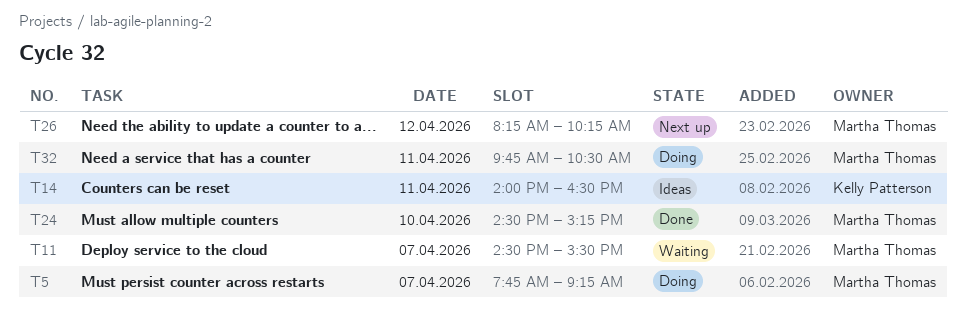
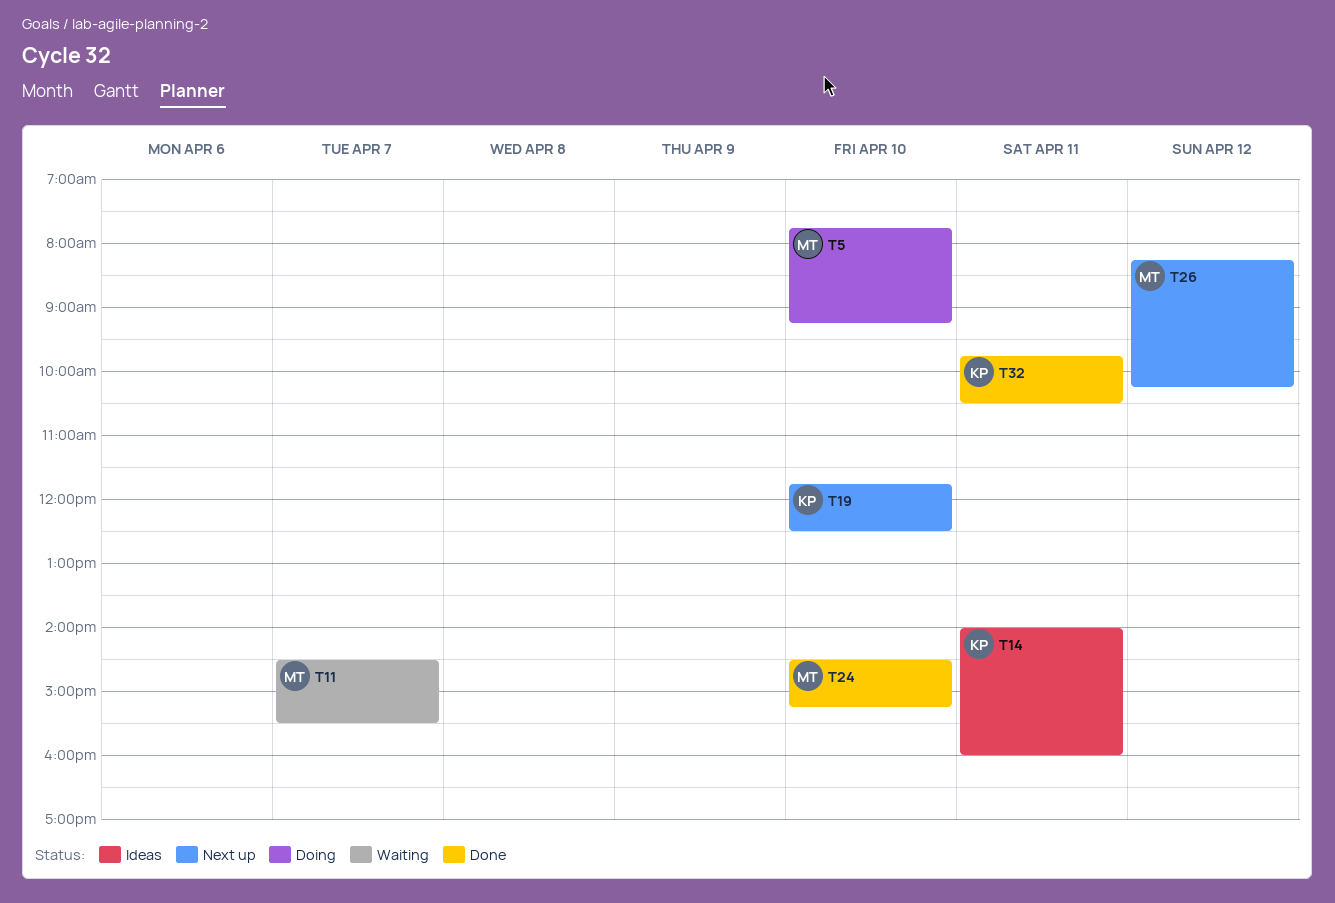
T5, day: Apr 7 -> Apr 10
T14, ends: 16:30 -> 16:00
T19: none -> present
T32, status: Doing -> Done
T32, owner: Martha Thomas -> Kelly Patterson

